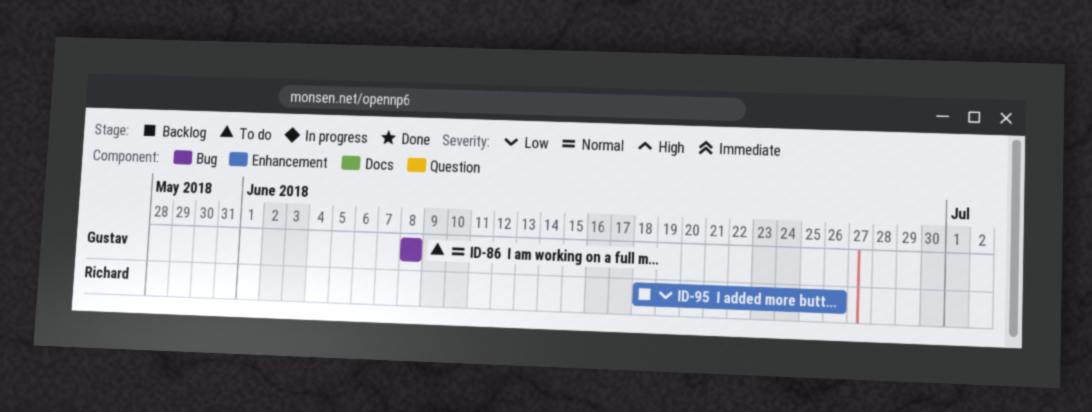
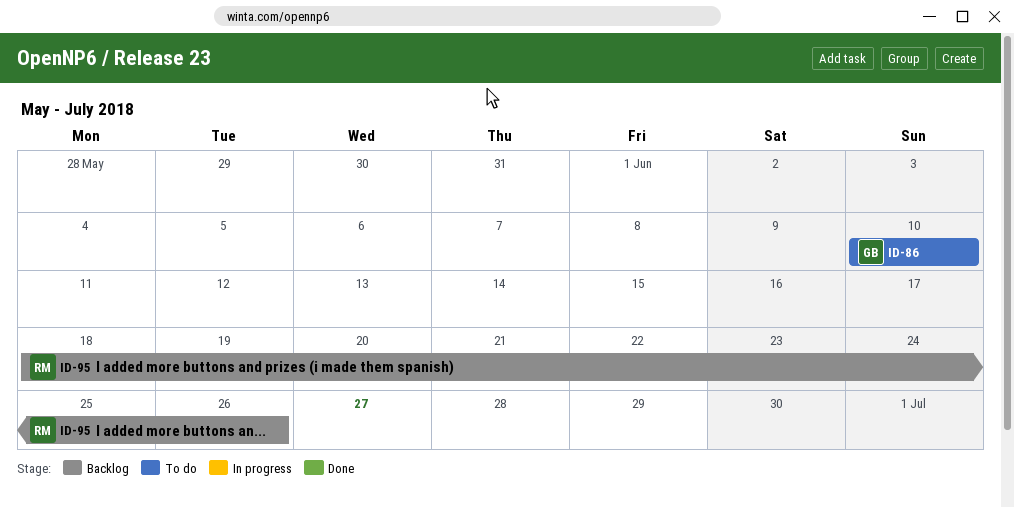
ID-86, start: Jun 8 -> Jun 10
ID-86, due: Jun 8 -> Jun 10

